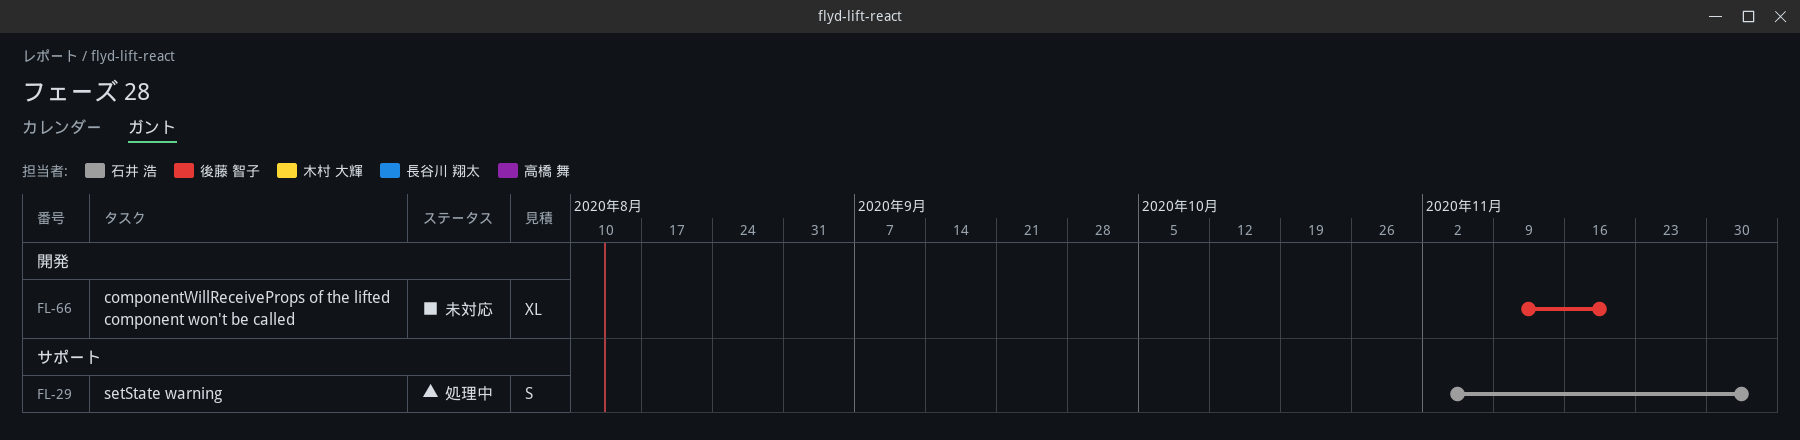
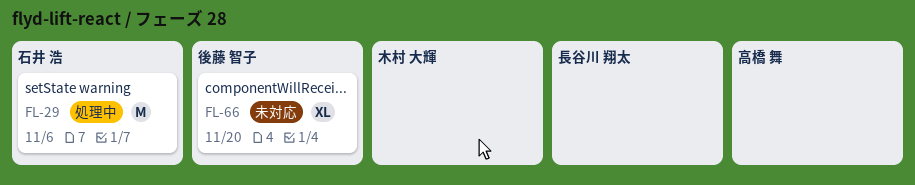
FL-29, estimate: S -> M
FL-29, due: Dec 4 -> Nov 6

